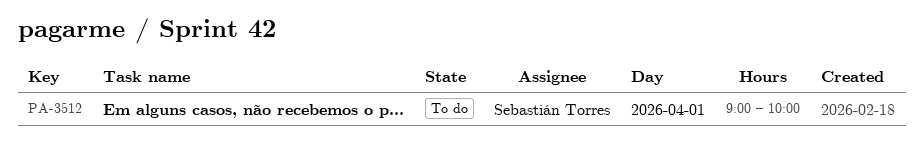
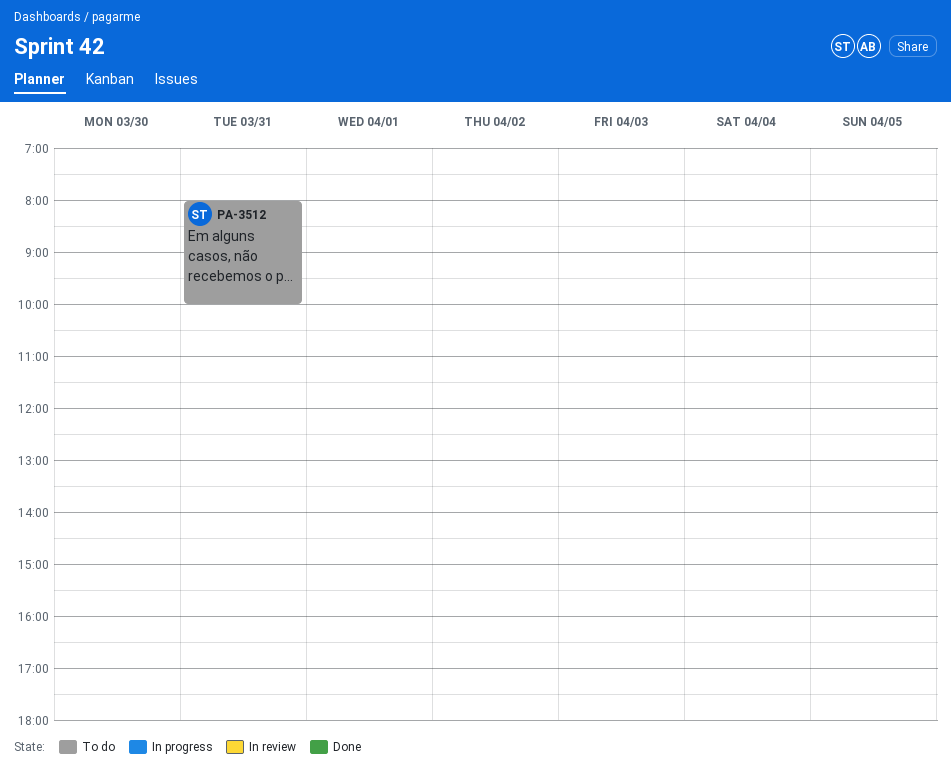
PA-3512, day: Apr 1 -> Mar 31
PA-3512, begins: 09:00 -> 08:00

